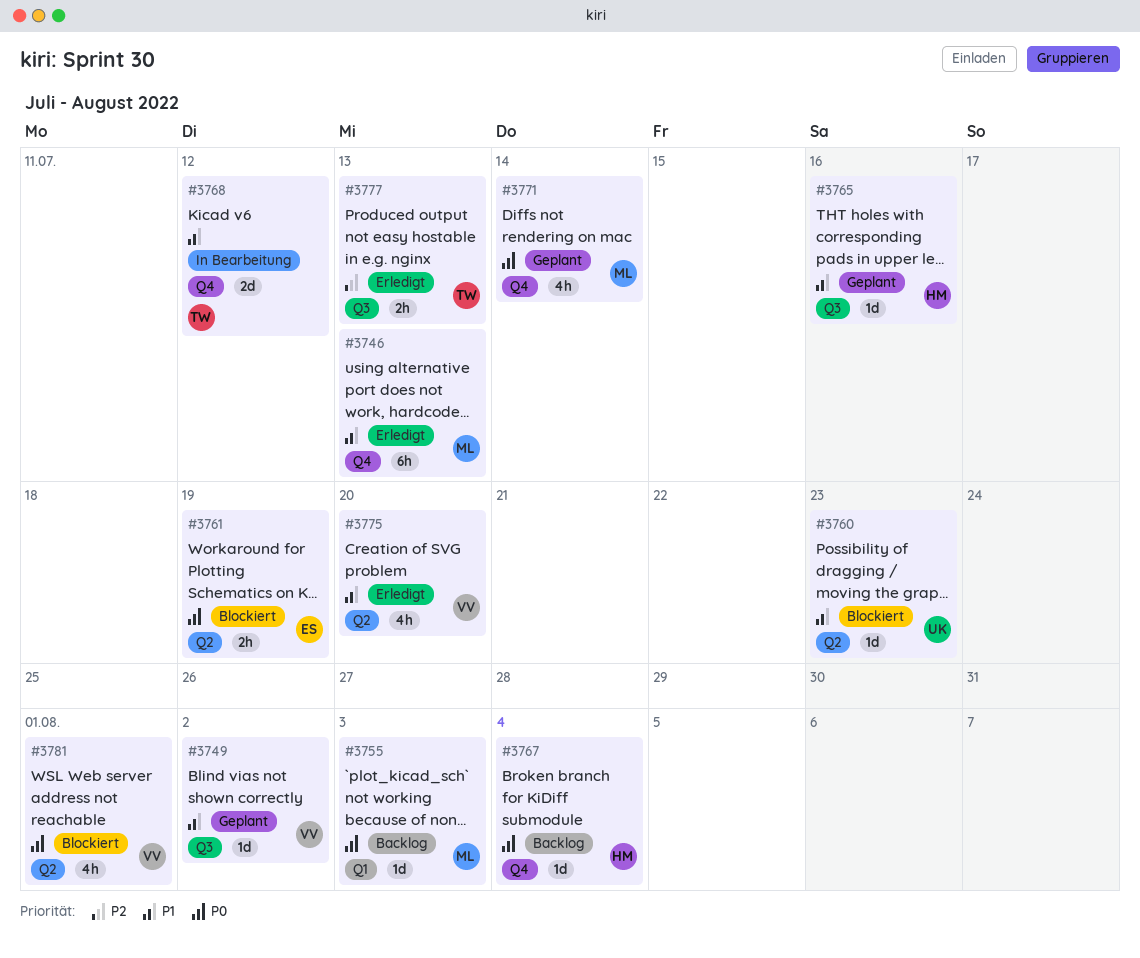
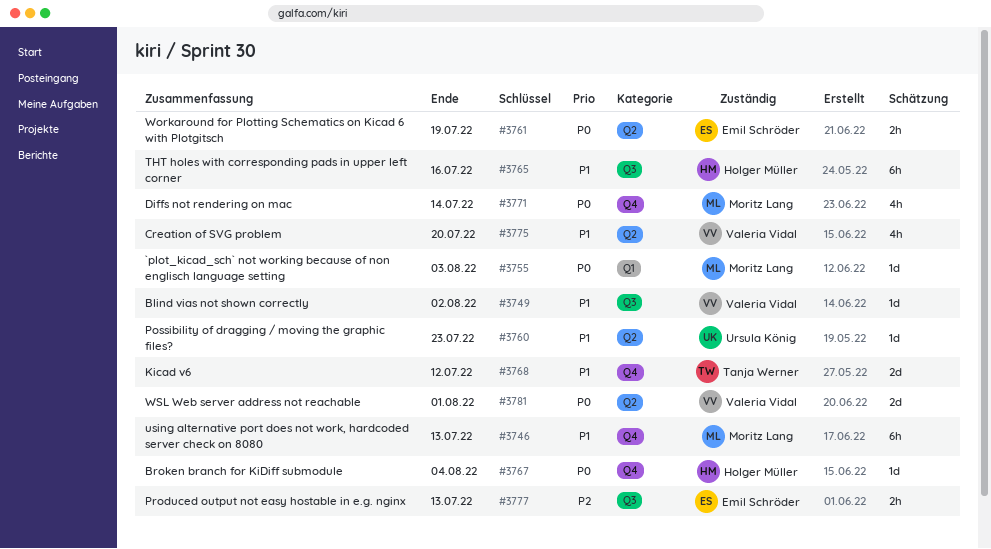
#3765, estimate: 1d -> 6h
#3777, owner: Tanja Werner -> Emil Schröder
#3781, estimate: 4h -> 2d

